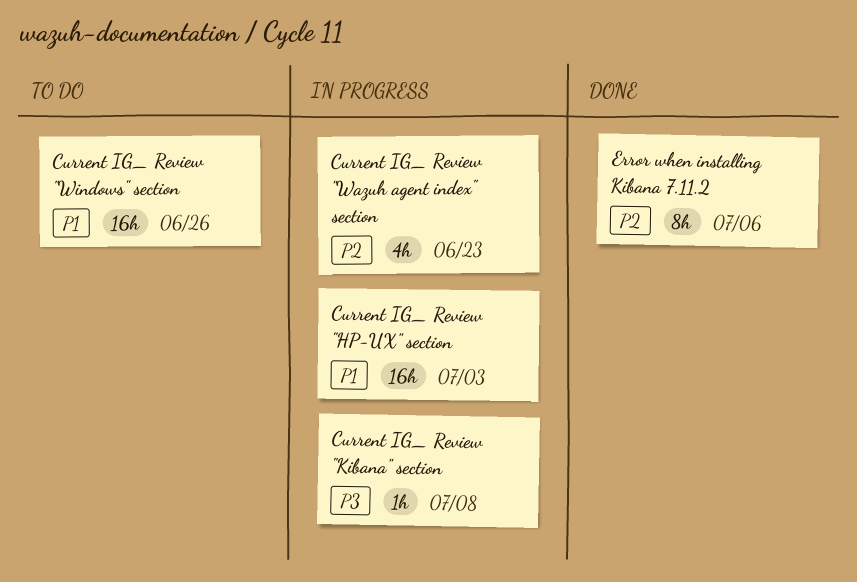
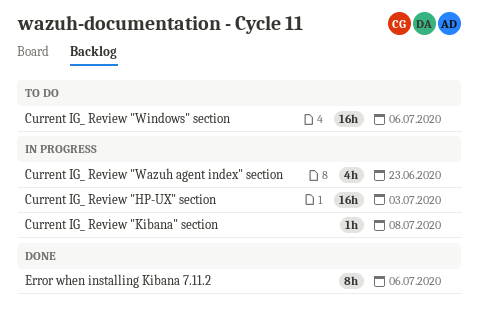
Current IG_ Review "Windows" section, due: Jun 26 -> Jul 6

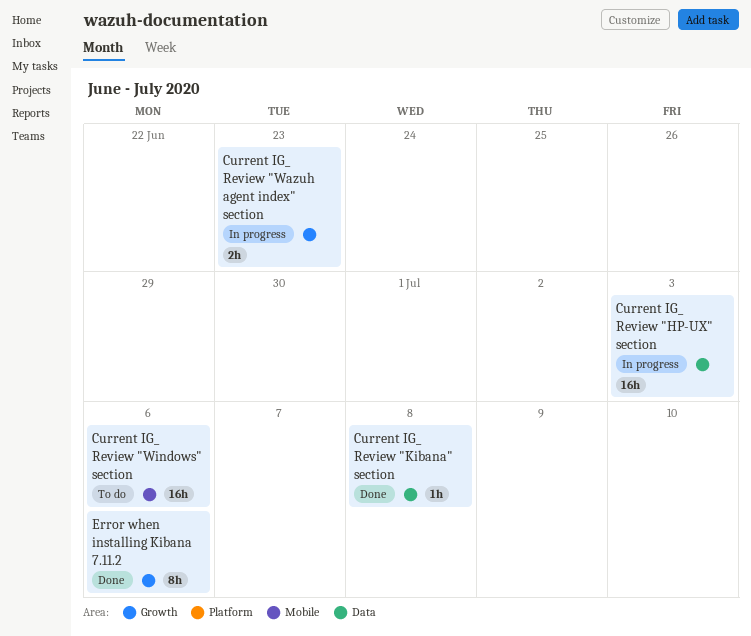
Current IG_ Review "Kibana" section, status: In progress -> Done
Current IG_ Review "Wazuh agent index" section, estimate: 4h -> 2h

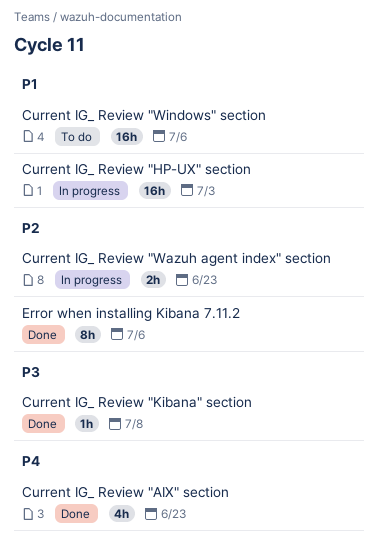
Current IG_ Review "AIX" section: none -> present

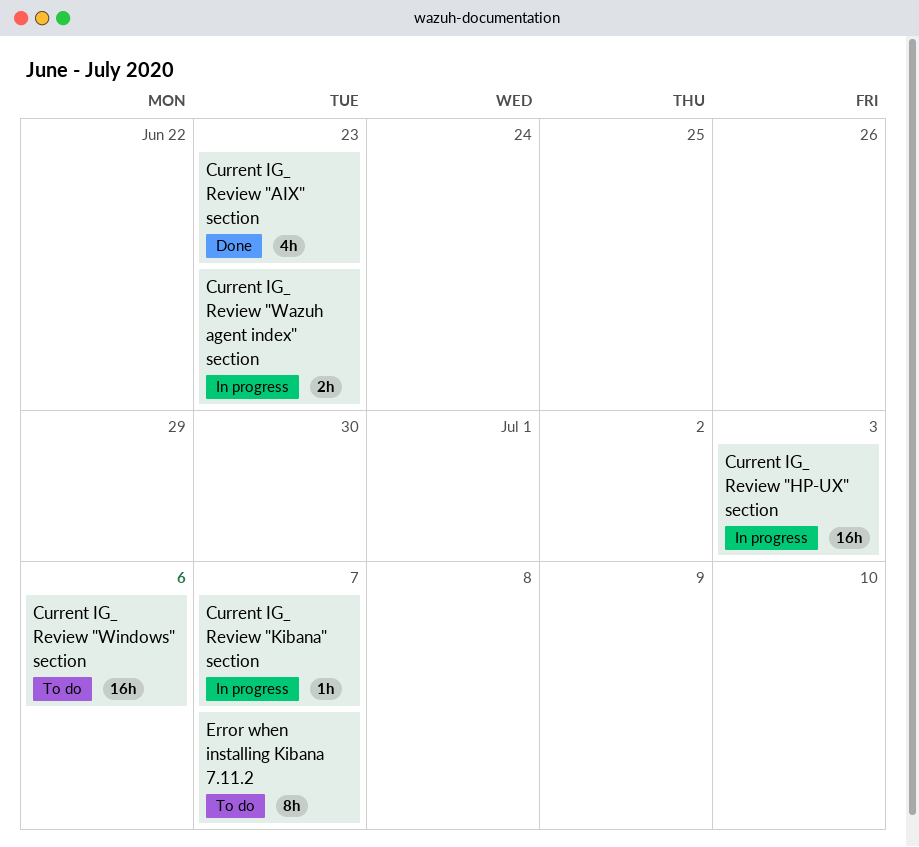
Current IG_ Review "Kibana" section, status: Done -> In progress
Current IG_ Review "Kibana" section, due: Jul 8 -> Jul 7
Error when installing Kibana 7.11.2, status: Done -> To do
Error when installing Kibana 7.11.2, due: Jul 6 -> Jul 7

